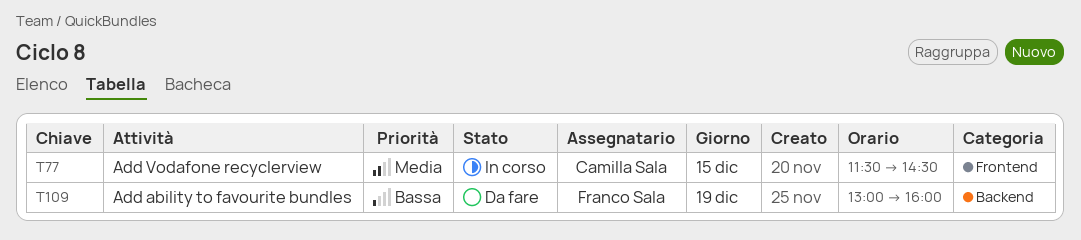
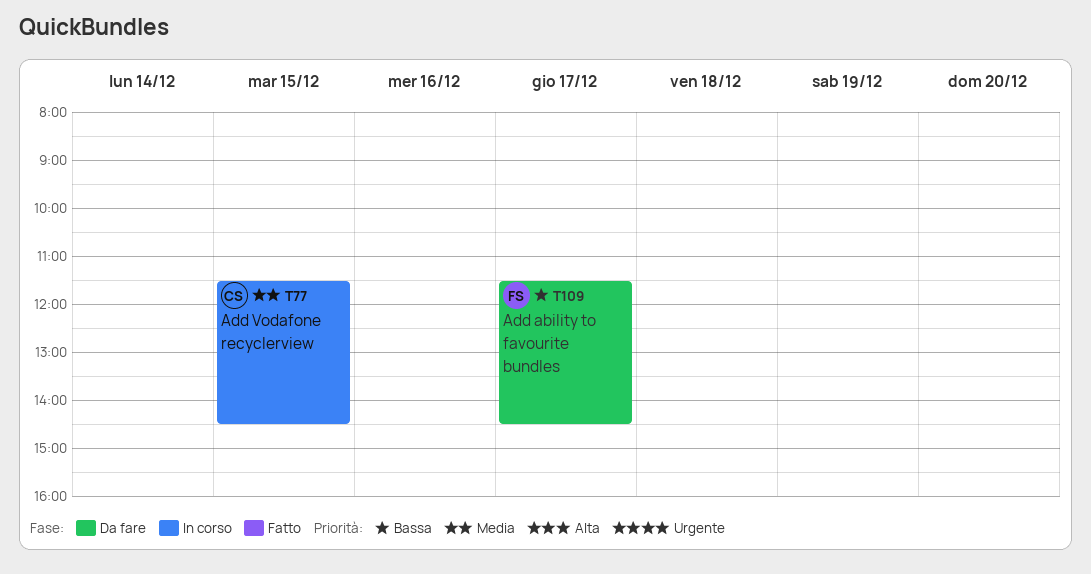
T109, day: Dec 19 -> Dec 17
T109, begins: 13:00 -> 11:30
T109, ends: 16:00 -> 14:30

